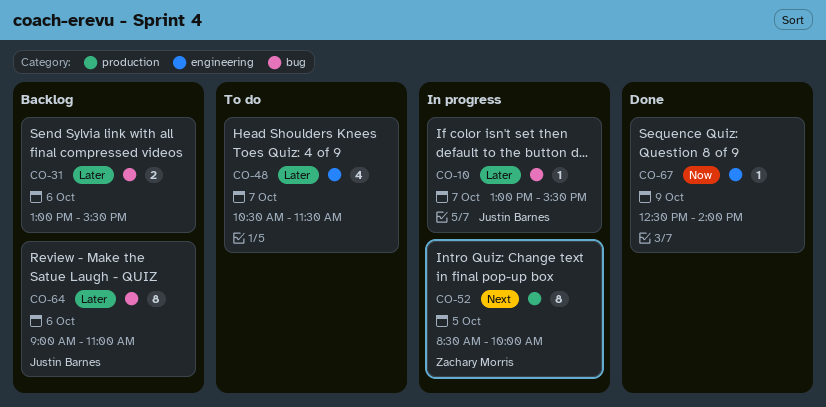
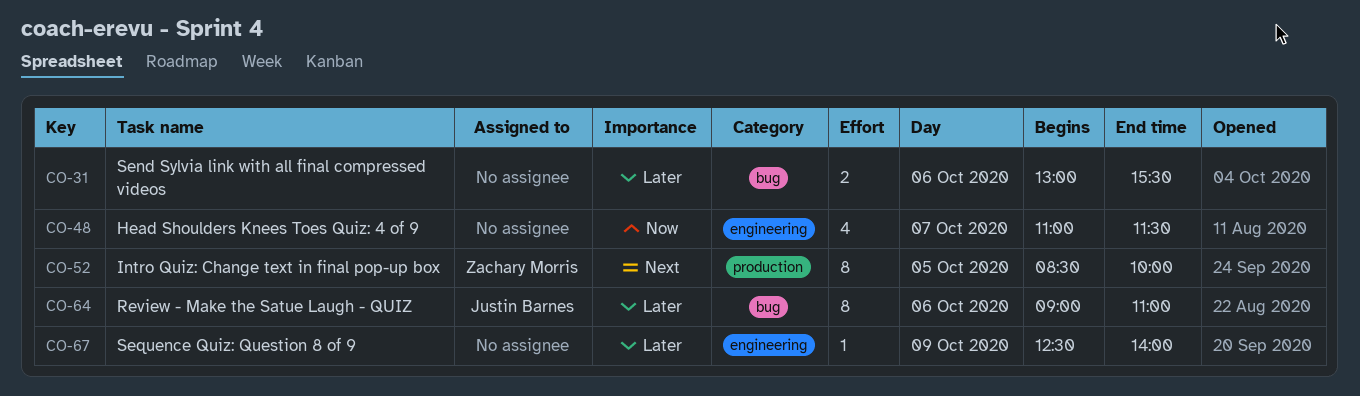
CO-10: present -> none
CO-48, priority: Later -> Now
CO-48, begins: 10:30 -> 11:00
CO-67, priority: Now -> Later

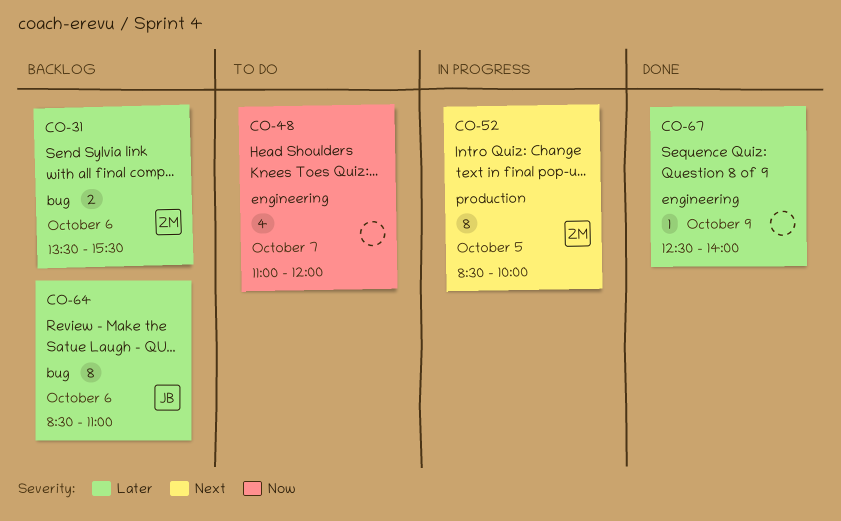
CO-31, owner: none -> Zachary Morris
CO-31, begins: 13:00 -> 13:30
CO-48, ends: 11:30 -> 12:00
CO-64, begins: 09:00 -> 08:30

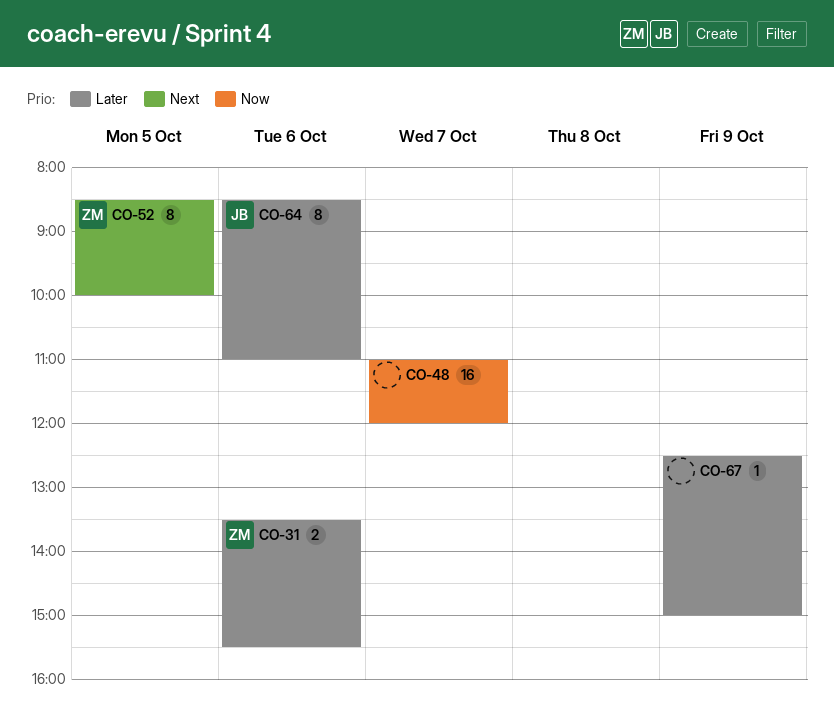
CO-48, estimate: 4 -> 16
CO-67, ends: 14:00 -> 15:00

